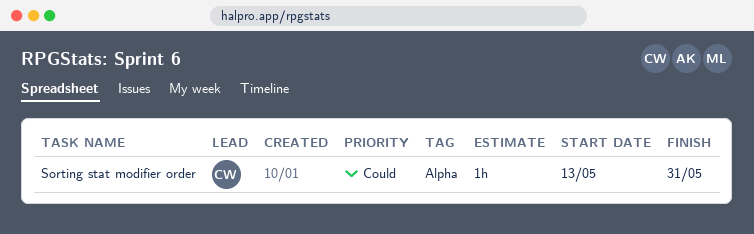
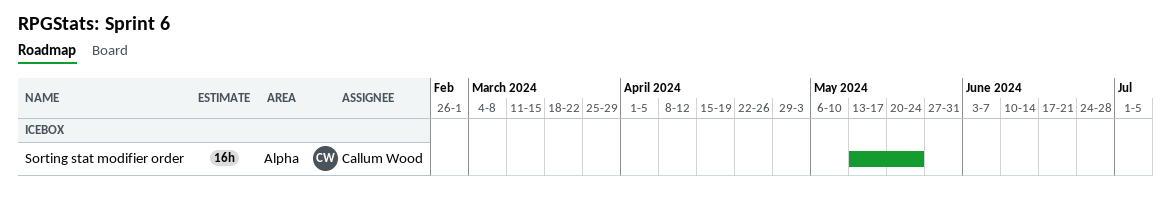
Sorting stat modifier order, estimate: 1h -> 16h
Sorting stat modifier order, due: May 31 -> May 24

